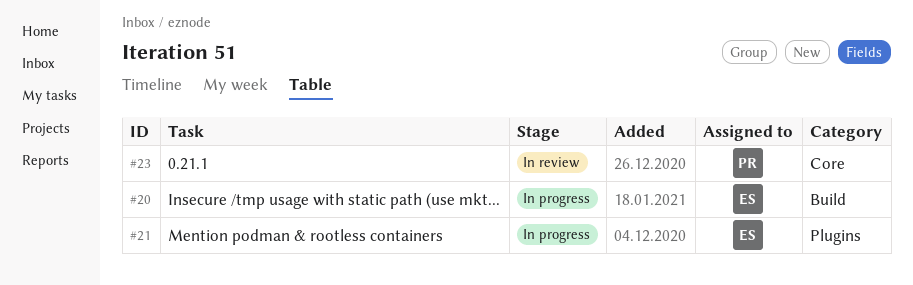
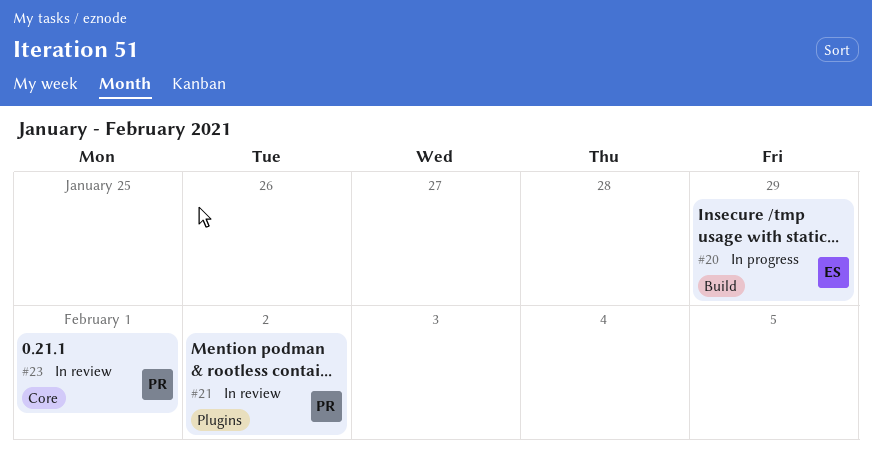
#21, status: In progress -> In review
#21, owner: ES -> PR

